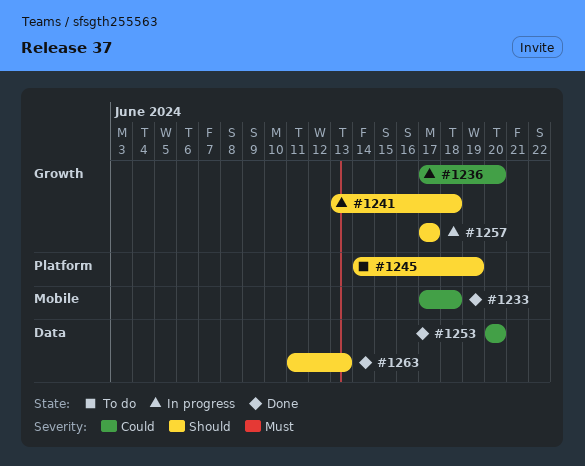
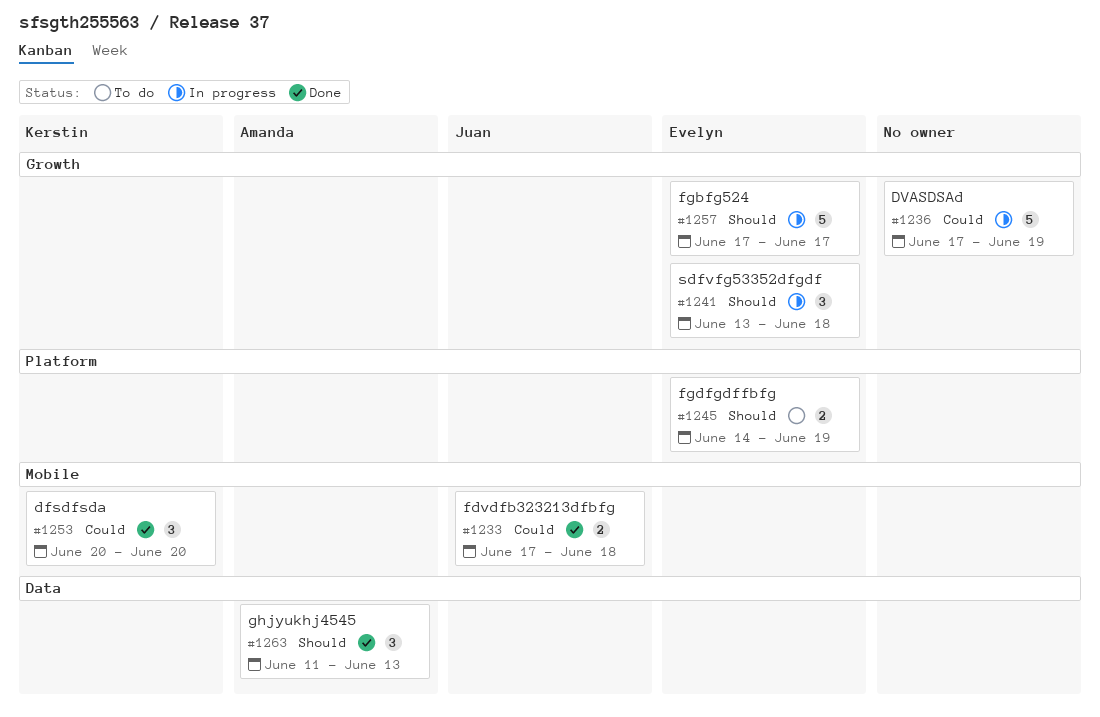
#1236, due: Jun 20 -> Jun 19
#1253, label: Data -> Mobile

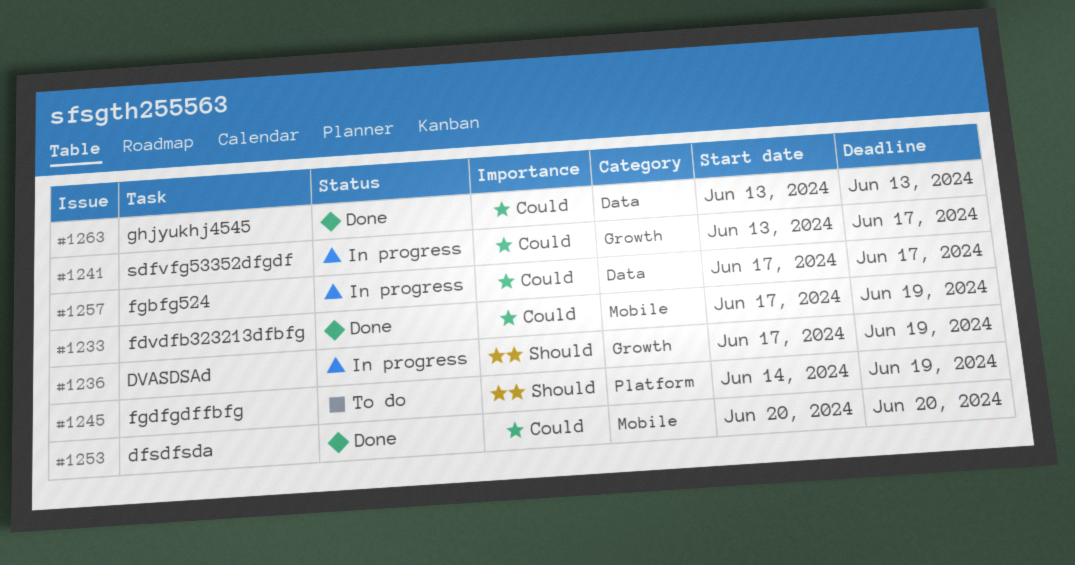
#1233, due: Jun 18 -> Jun 19
#1236, priority: Could -> Should
#1241, priority: Should -> Could
#1241, due: Jun 18 -> Jun 17
#1257, priority: Should -> Could
#1257, label: Growth -> Data
#1263, priority: Should -> Could
#1263, start: Jun 11 -> Jun 13

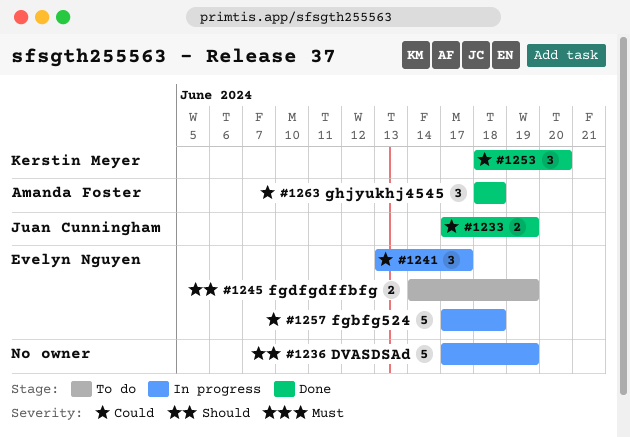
#1253, start: Jun 20 -> Jun 18
#1257, due: Jun 17 -> Jun 18
#1263, start: Jun 13 -> Jun 18
#1263, due: Jun 13 -> Jun 18

